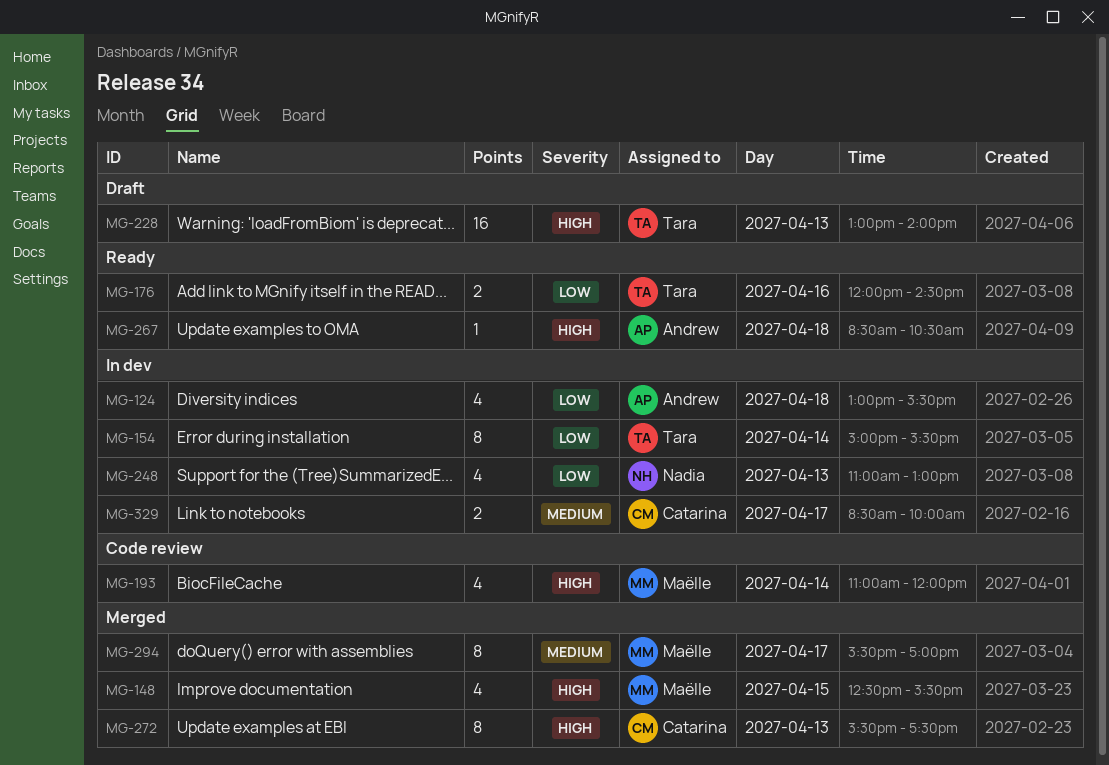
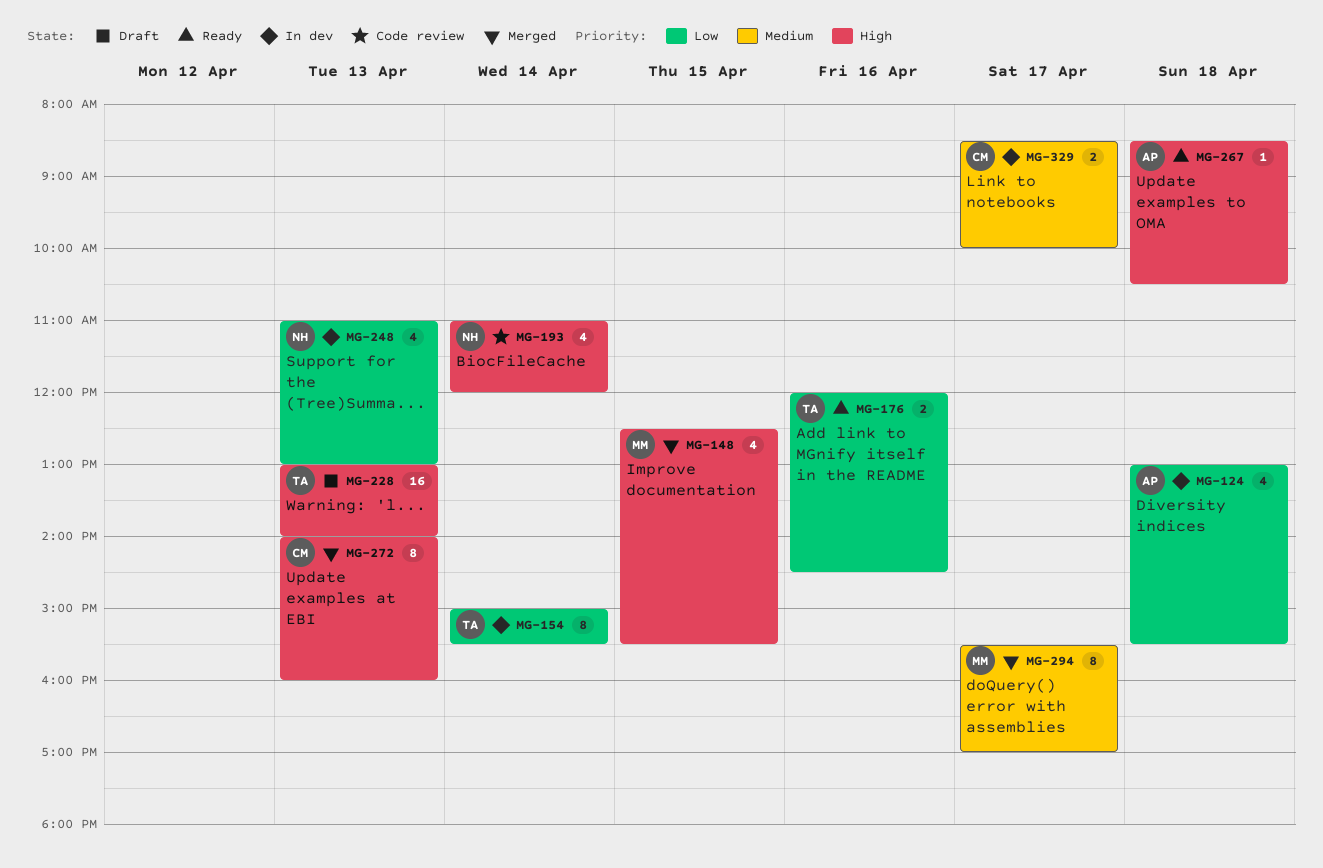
MG-193, owner: Maëlle -> Nadia
MG-272, begins: 15:30 -> 14:00
MG-272, ends: 17:30 -> 16:00

